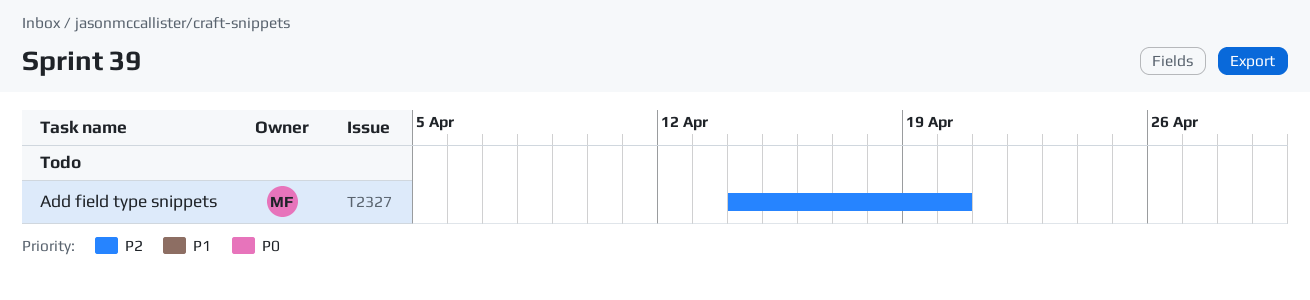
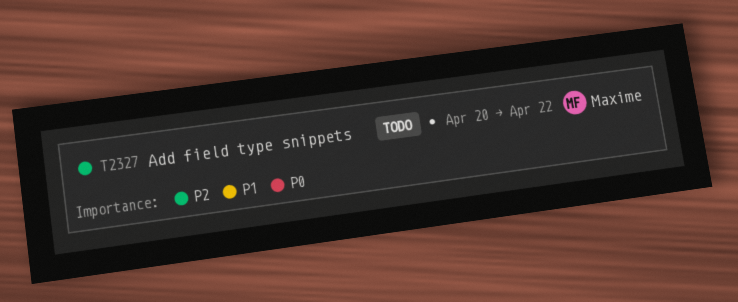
T2327, start: Apr 14 -> Apr 20
T2327, due: Apr 20 -> Apr 22

